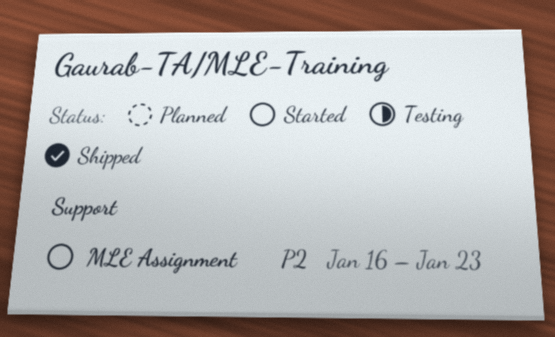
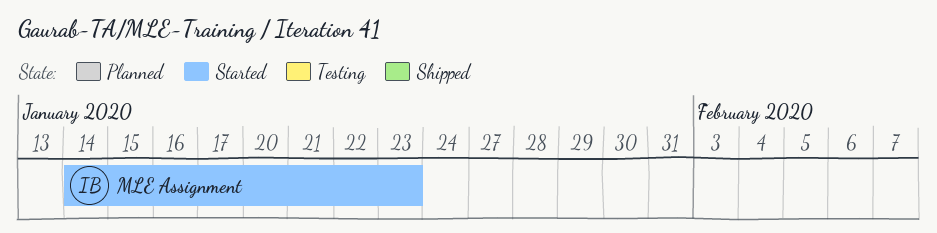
MLE Assignment, start: Jan 16 -> Jan 14

